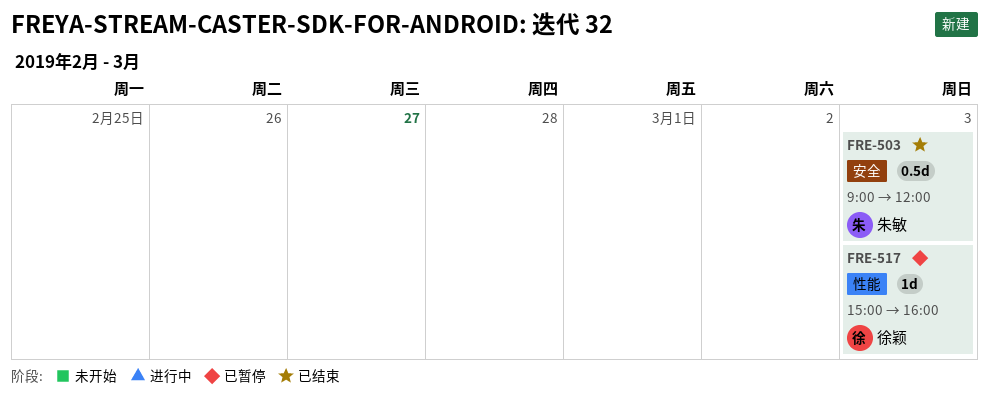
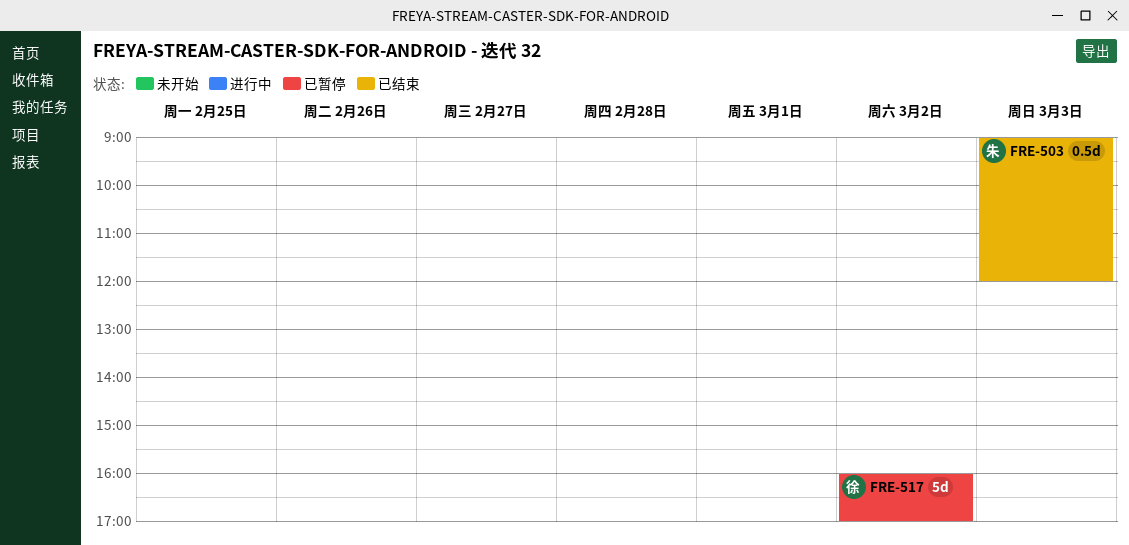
FRE-517, estimate: 1d -> 5d
FRE-517, day: Mar 3 -> Mar 2
FRE-517, begins: 15:00 -> 16:00
FRE-517, ends: 16:00 -> 17:00

